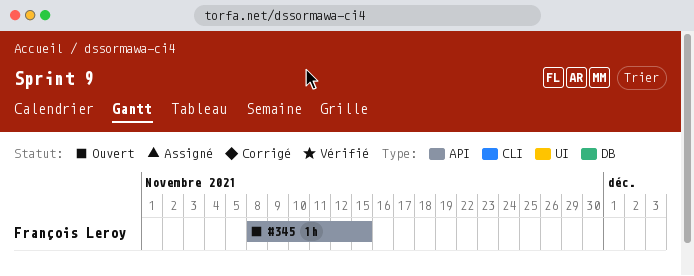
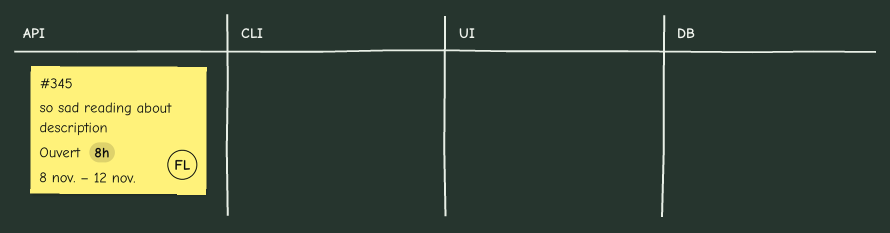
#345, estimate: 1h -> 8h
#345, due: Nov 15 -> Nov 12

